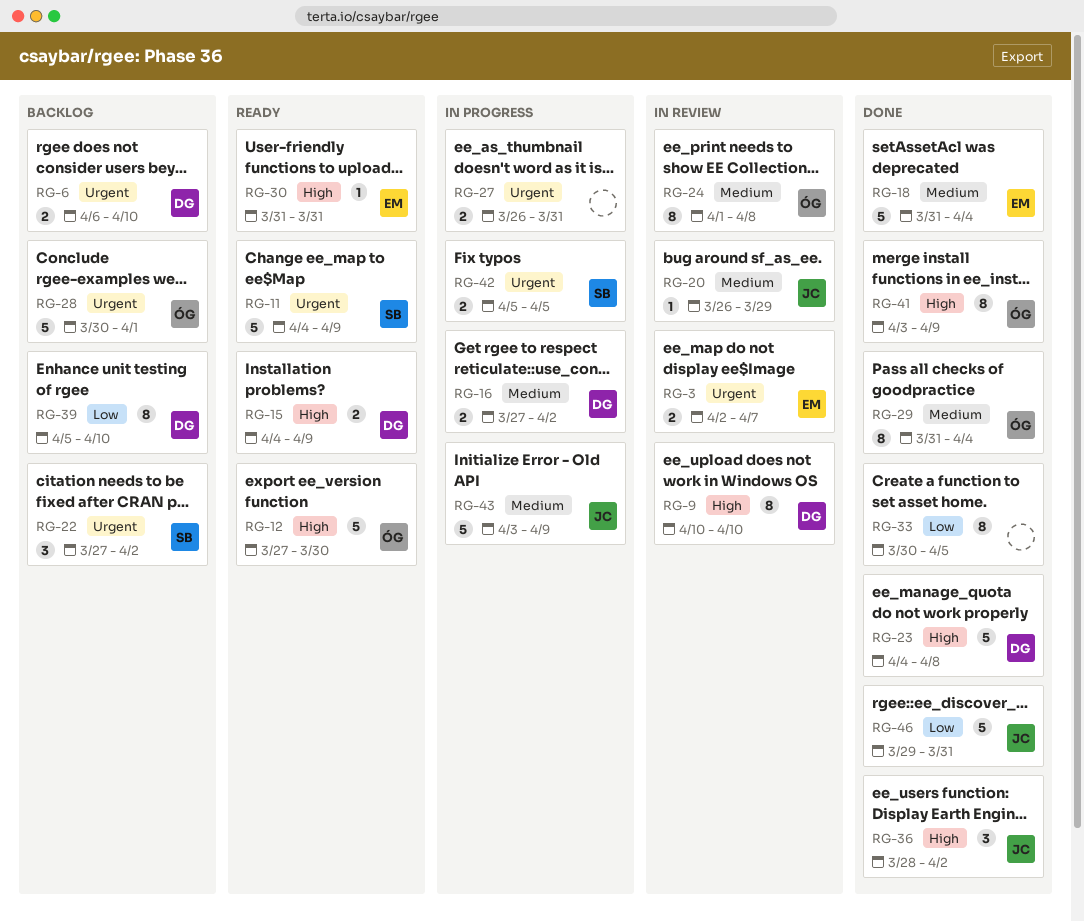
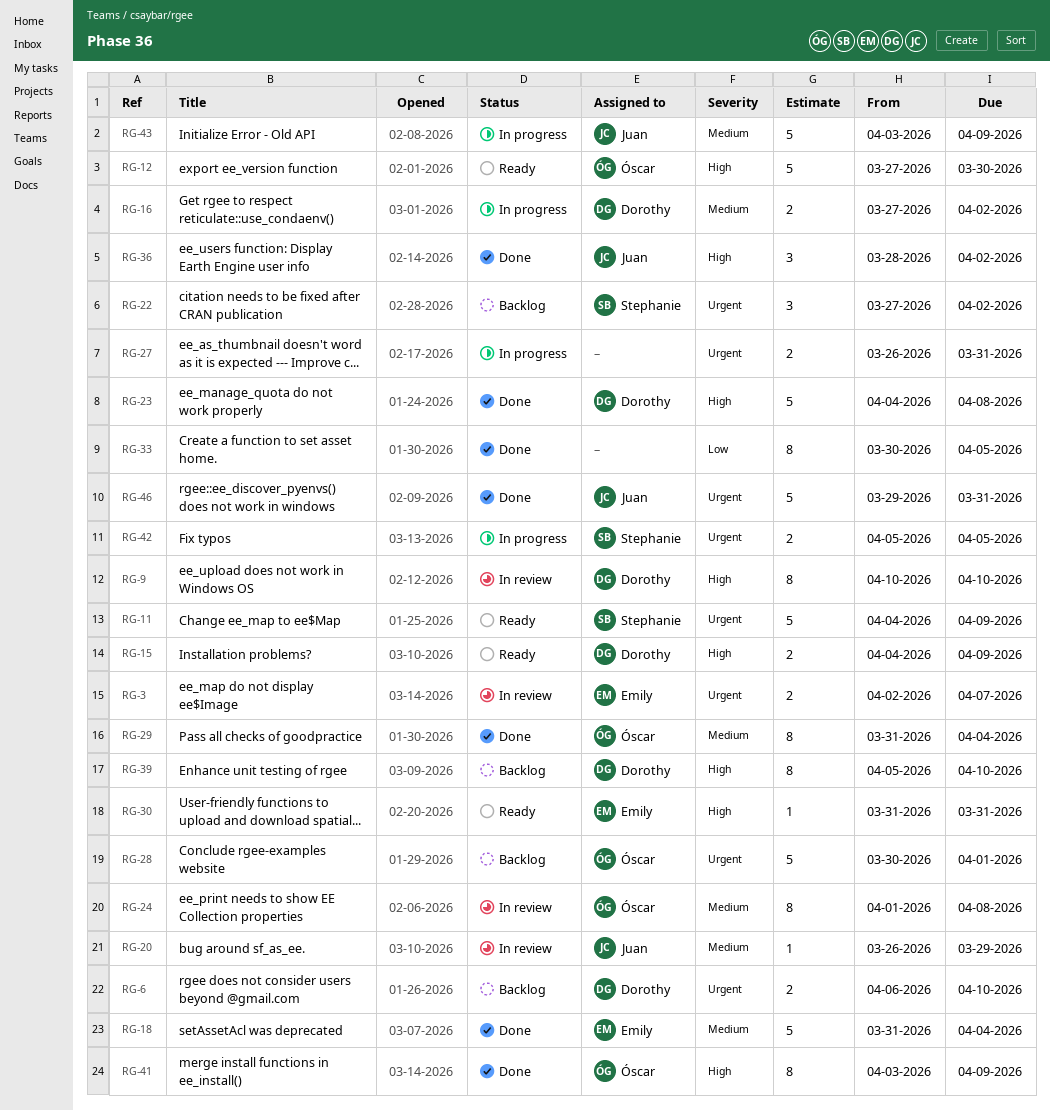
RG-39, priority: Low -> High
RG-46, priority: Low -> Urgent

